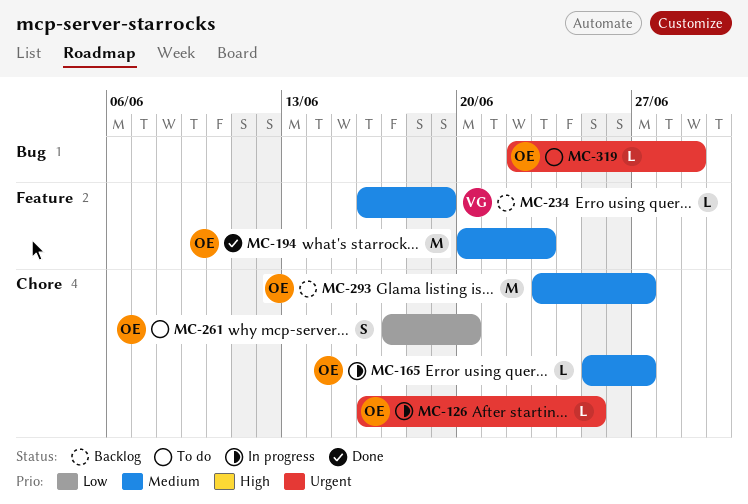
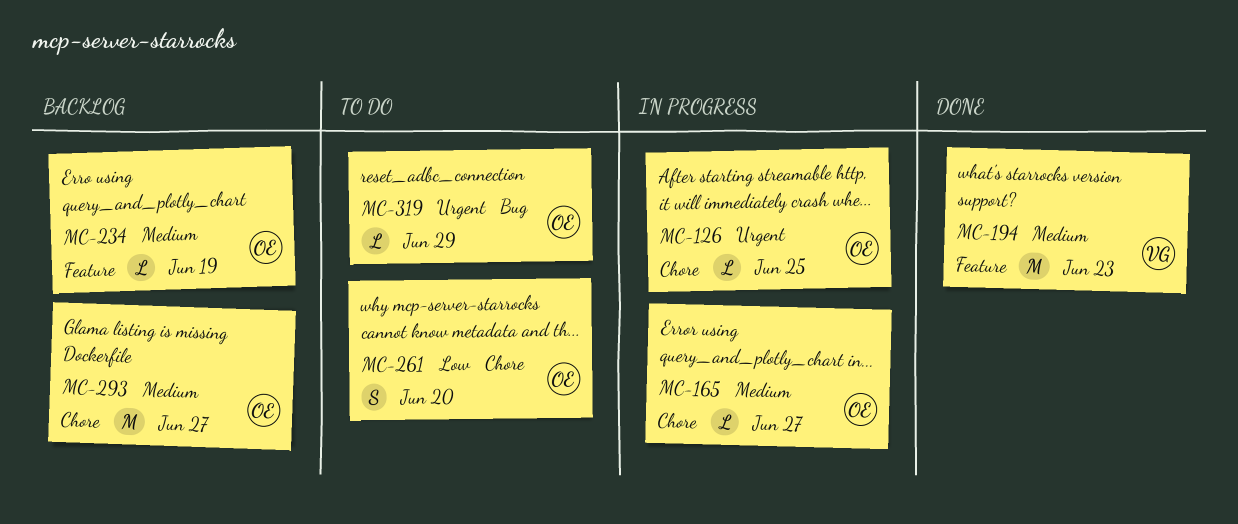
MC-194, owner: OE -> VG
MC-234, owner: VG -> OE

